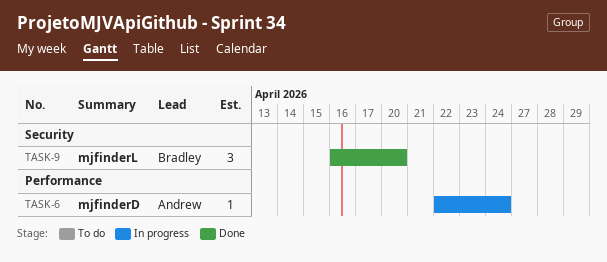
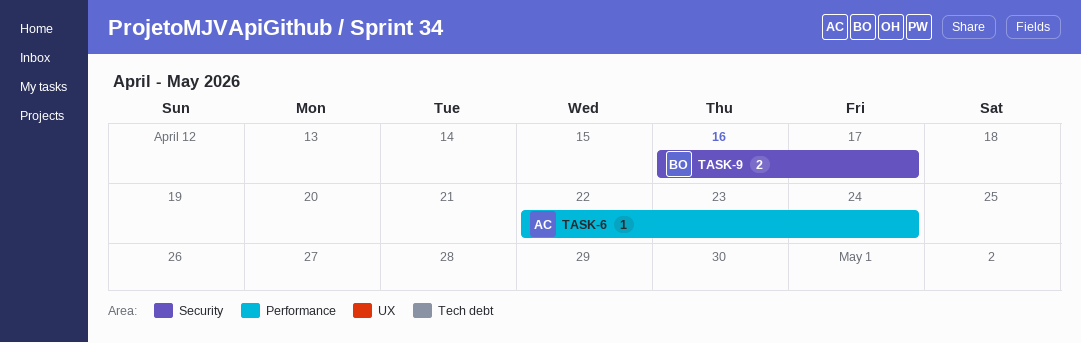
TASK-9, estimate: 3 -> 2
TASK-9, due: Apr 20 -> Apr 17

